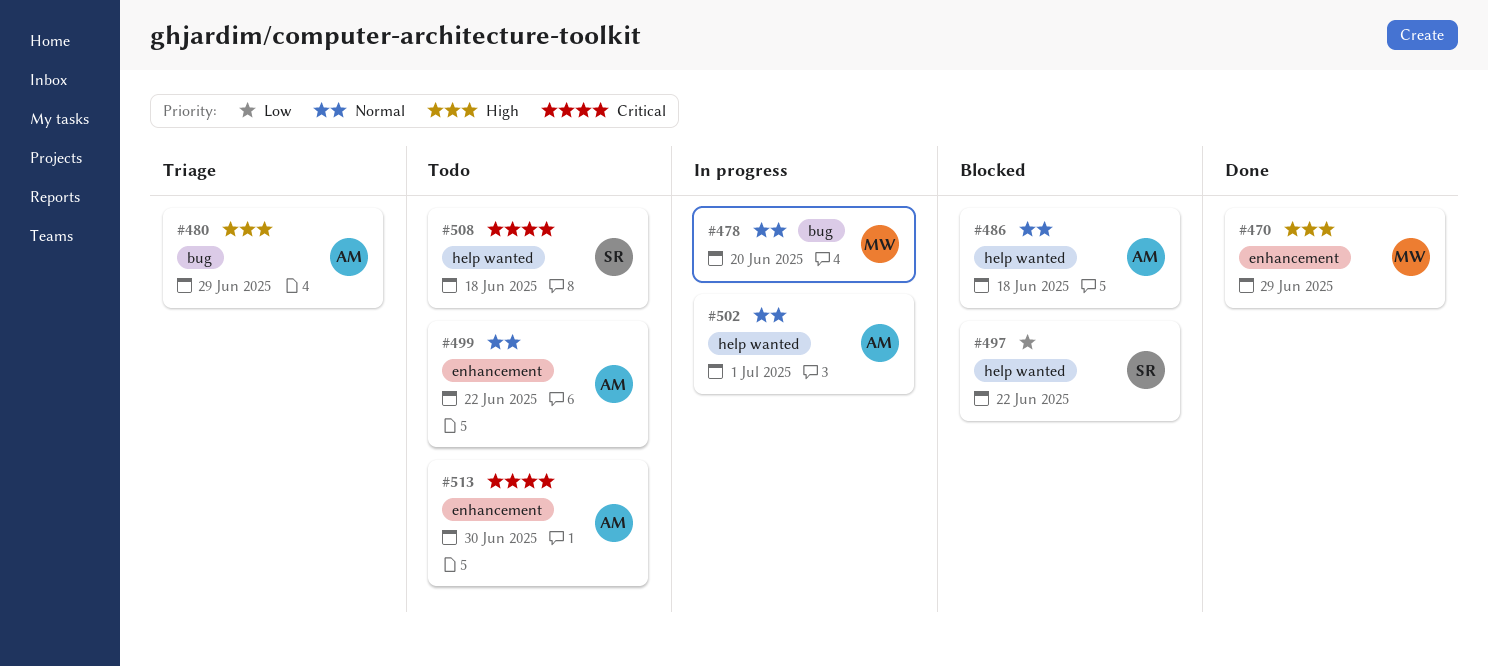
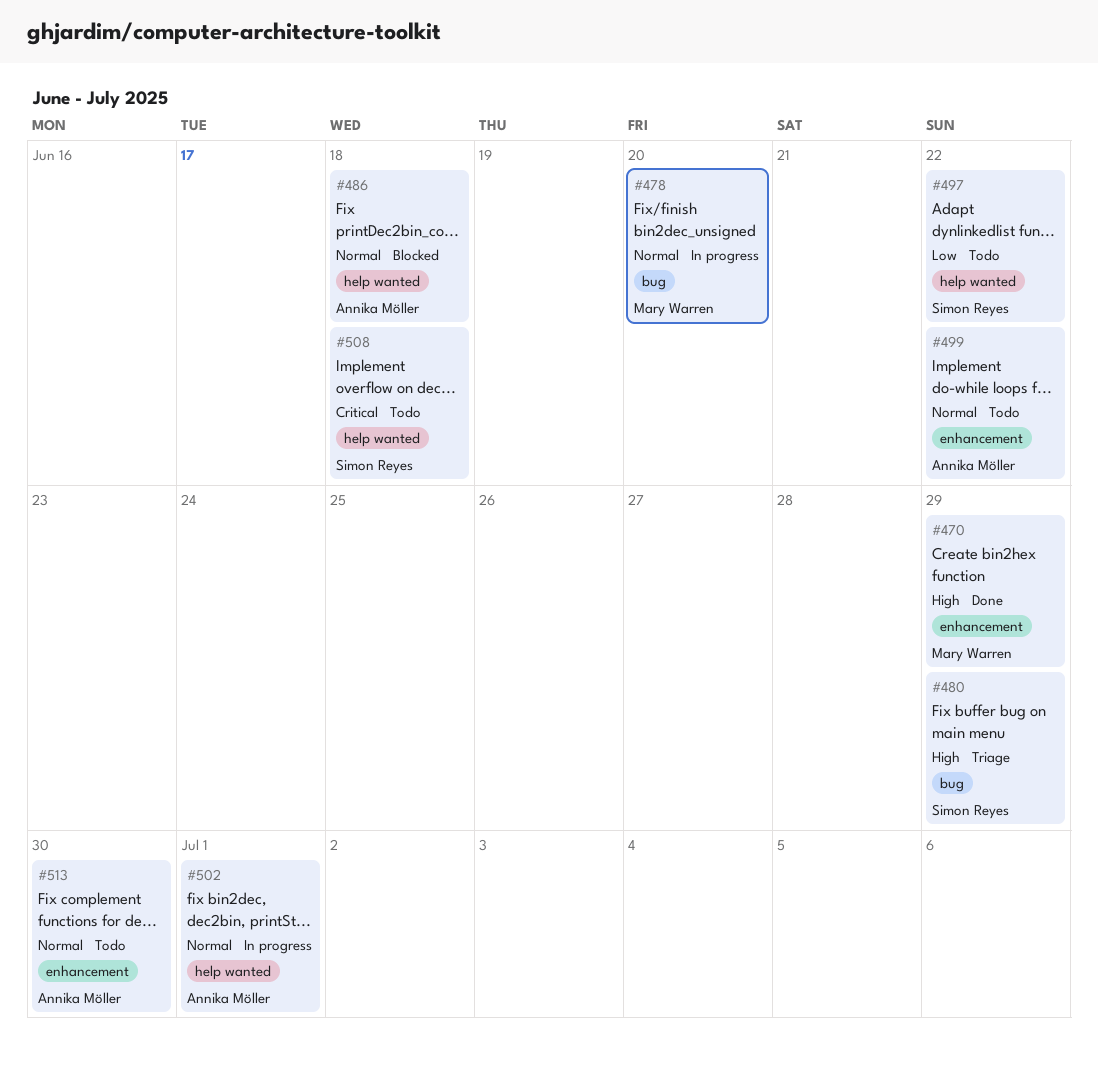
#480, owner: Annika Möller -> Simon Reyes
#497, status: Blocked -> Todo
#513, priority: Critical -> Normal

